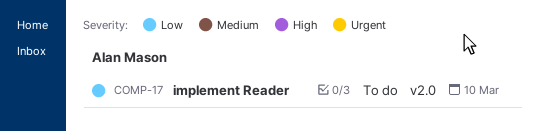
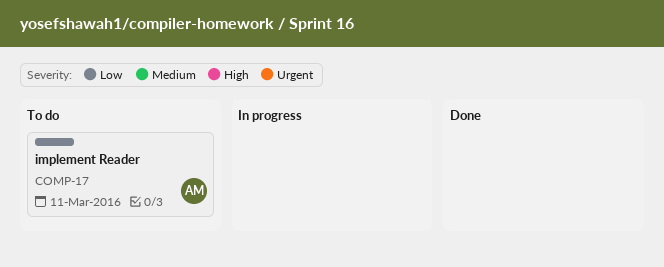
COMP-17, due: Mar 10 -> Mar 11

